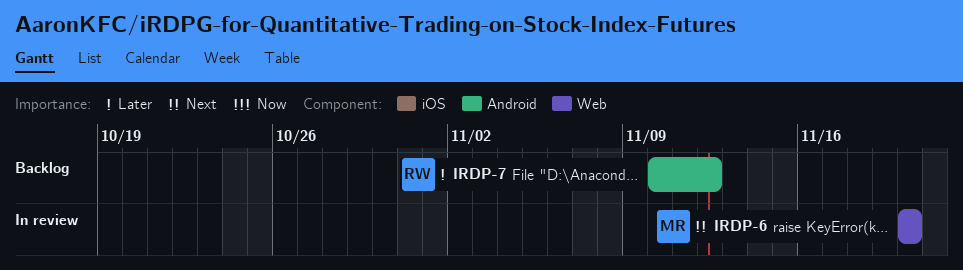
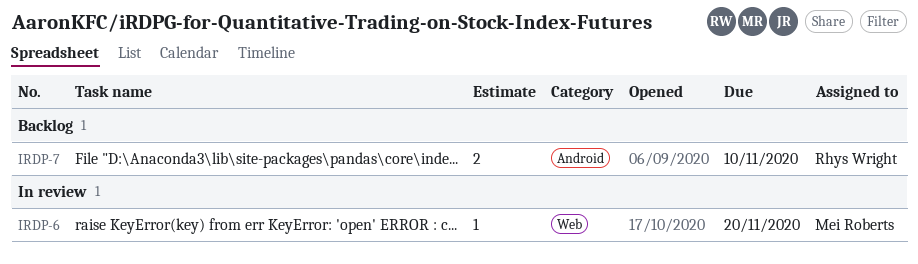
IRDP-7, due: Nov 12 -> Nov 10

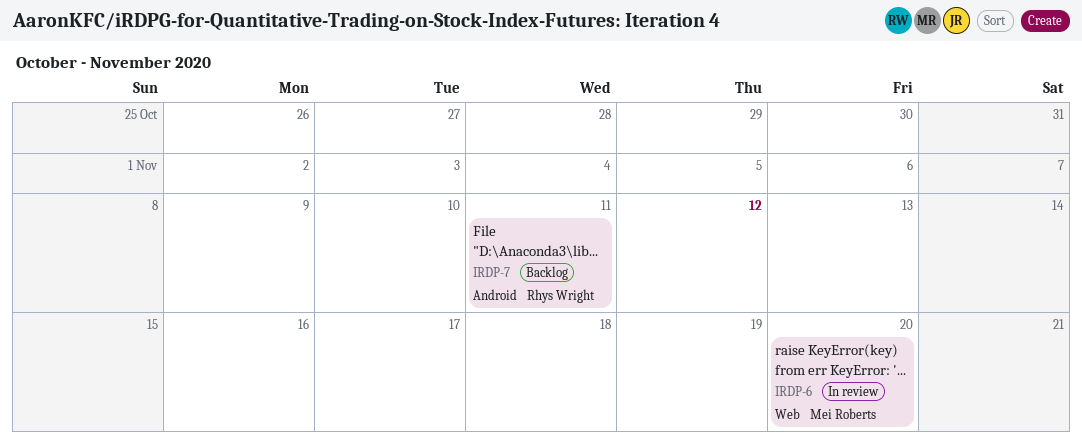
IRDP-7, due: Nov 10 -> Nov 11

